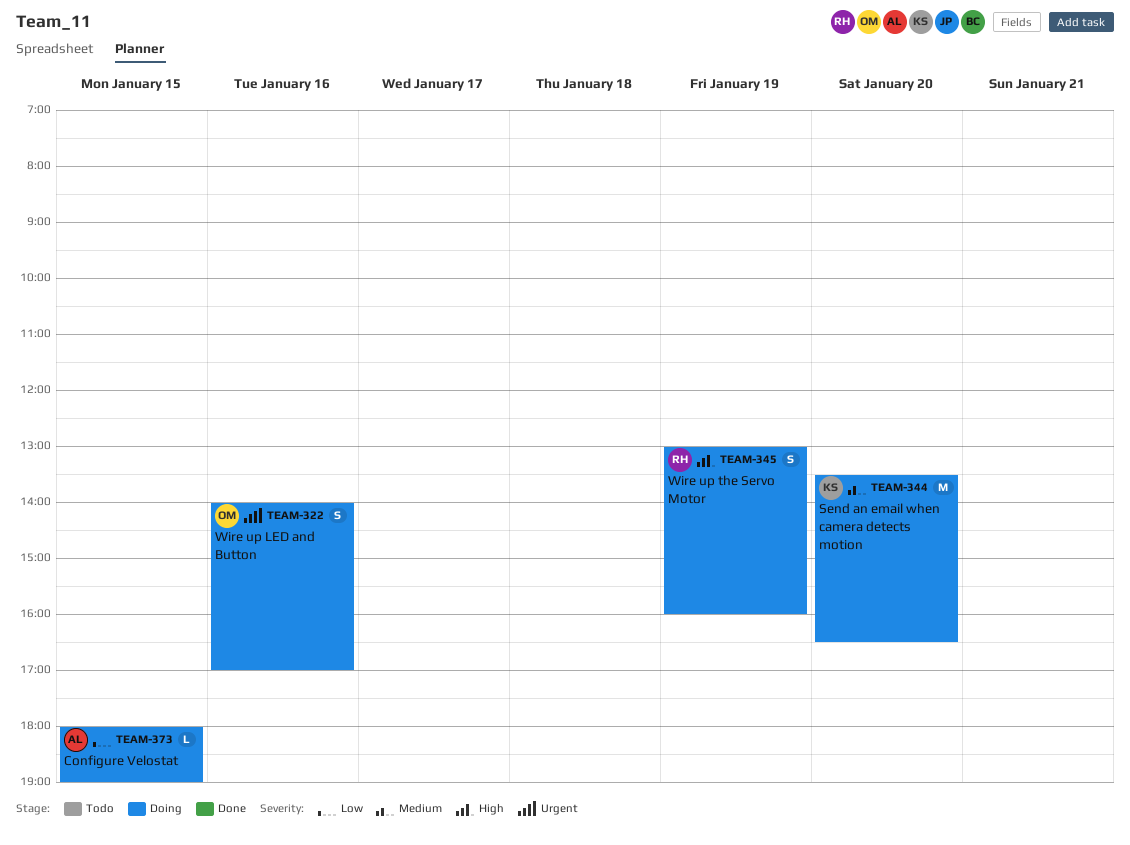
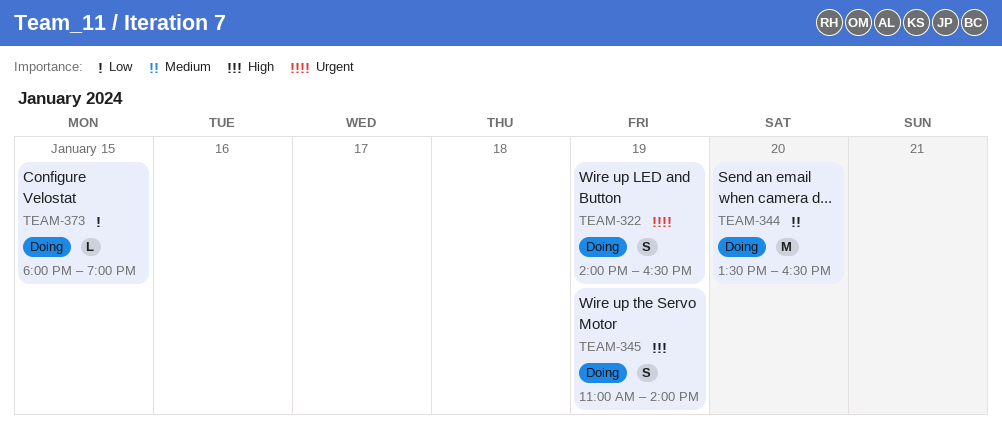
TEAM-322, day: Jan 16 -> Jan 19
TEAM-322, ends: 17:00 -> 16:30
TEAM-345, begins: 13:00 -> 11:00
TEAM-345, ends: 16:00 -> 14:00

